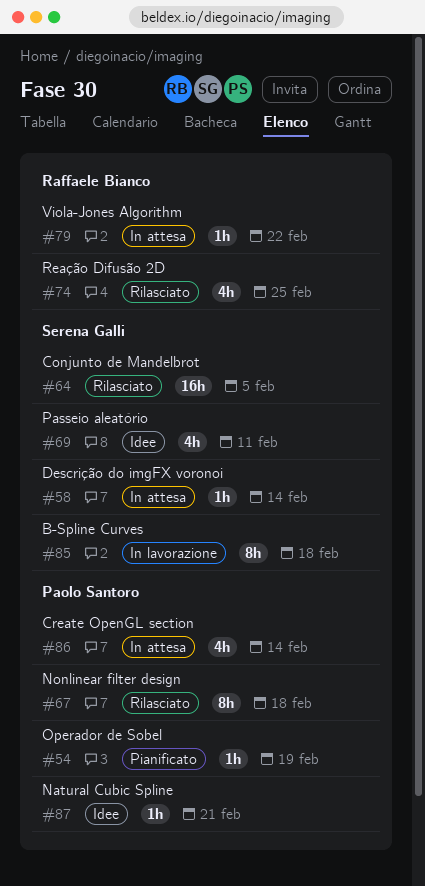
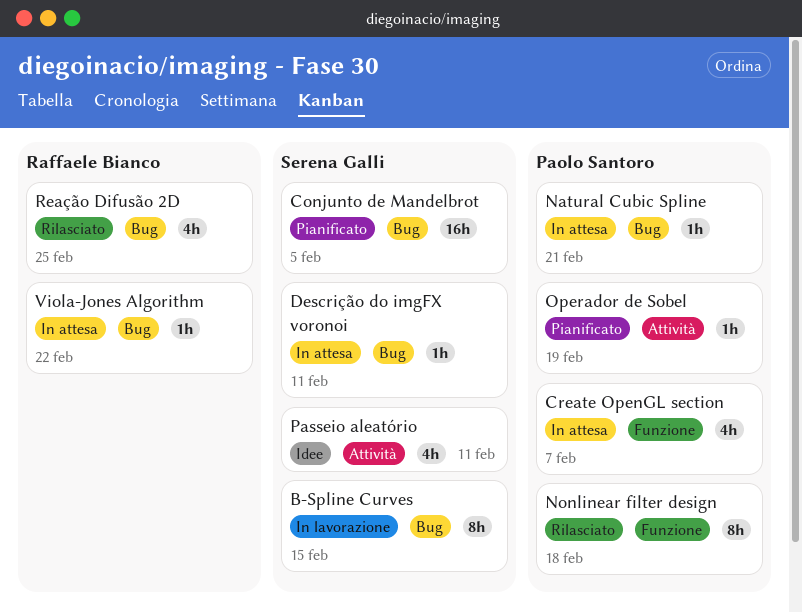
B-Spline Curves, due: Feb 18 -> Feb 15
Conjunto de Mandelbrot, status: Rilasciato -> Pianificato
Create OpenGL section, due: Feb 14 -> Feb 7
Descrição do imgFX voronoi, due: Feb 14 -> Feb 11
Natural Cubic Spline, status: Idee -> In attesa

